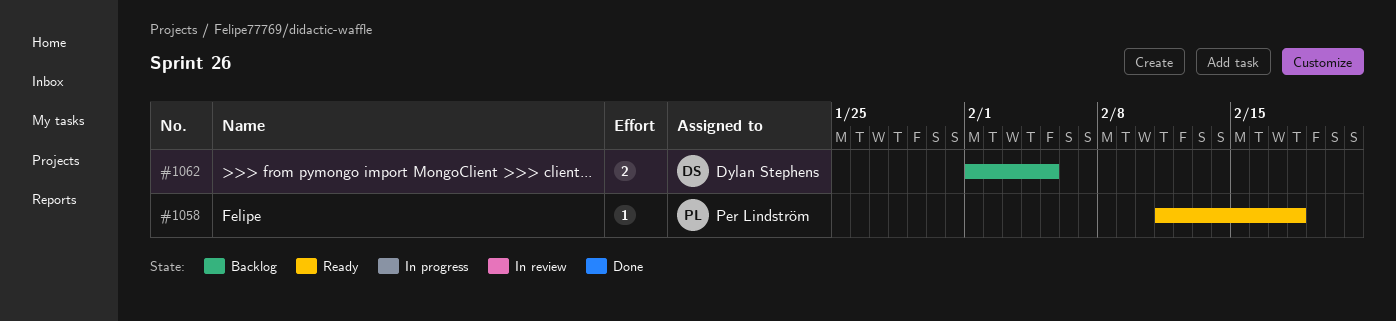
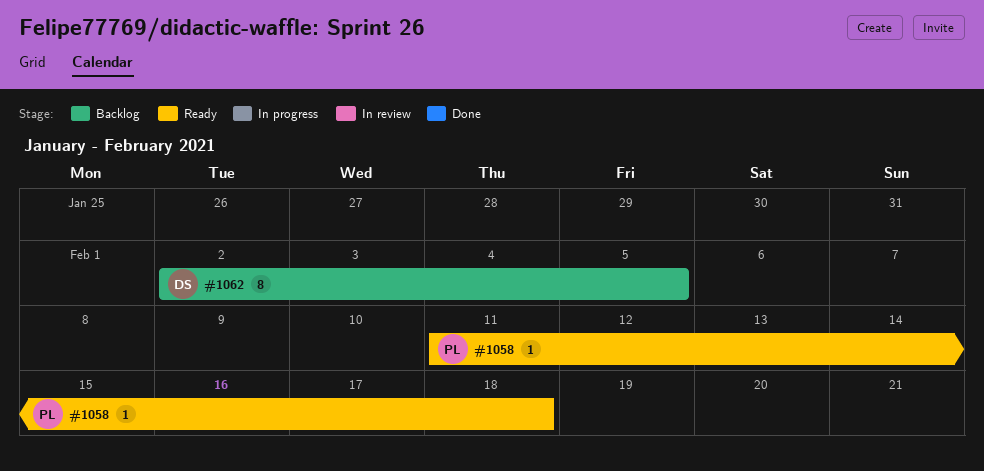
#1062, estimate: 2 -> 8
#1062, start: Feb 1 -> Feb 2

